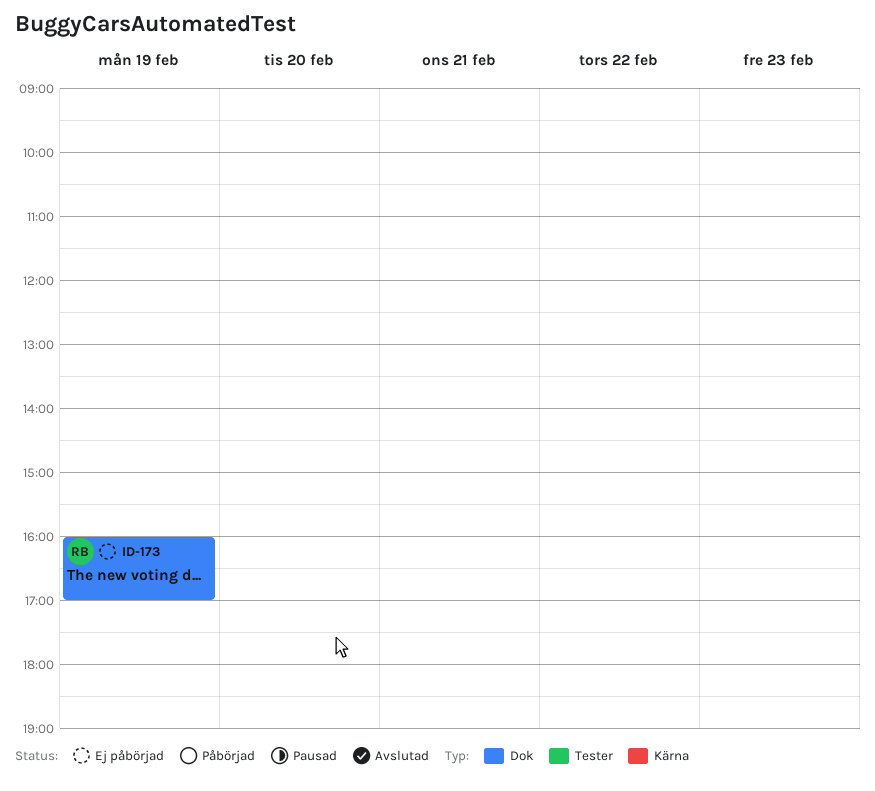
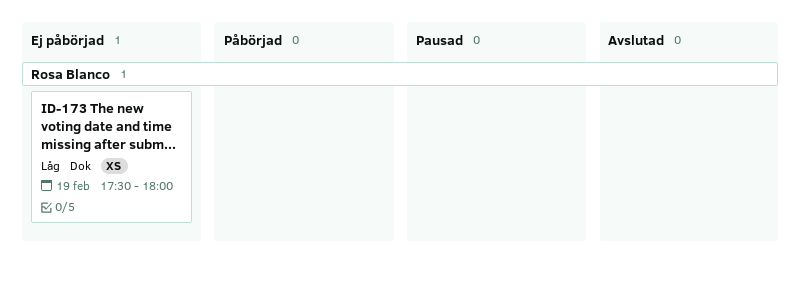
ID-173, begins: 16:00 -> 17:30
ID-173, ends: 17:00 -> 18:00

